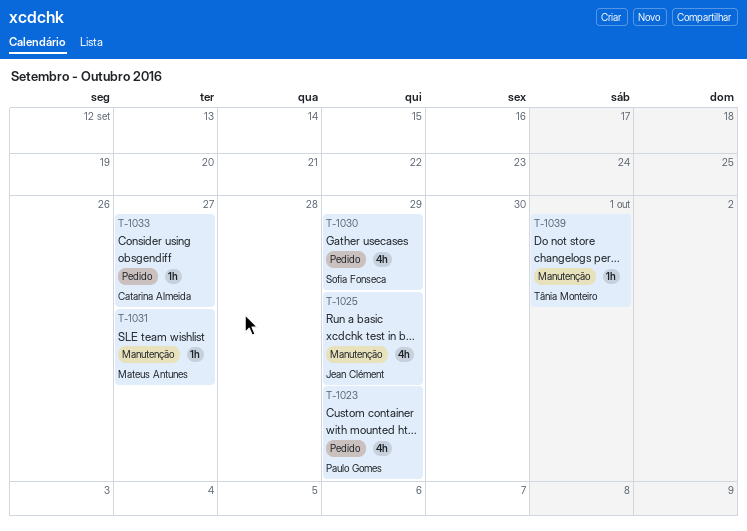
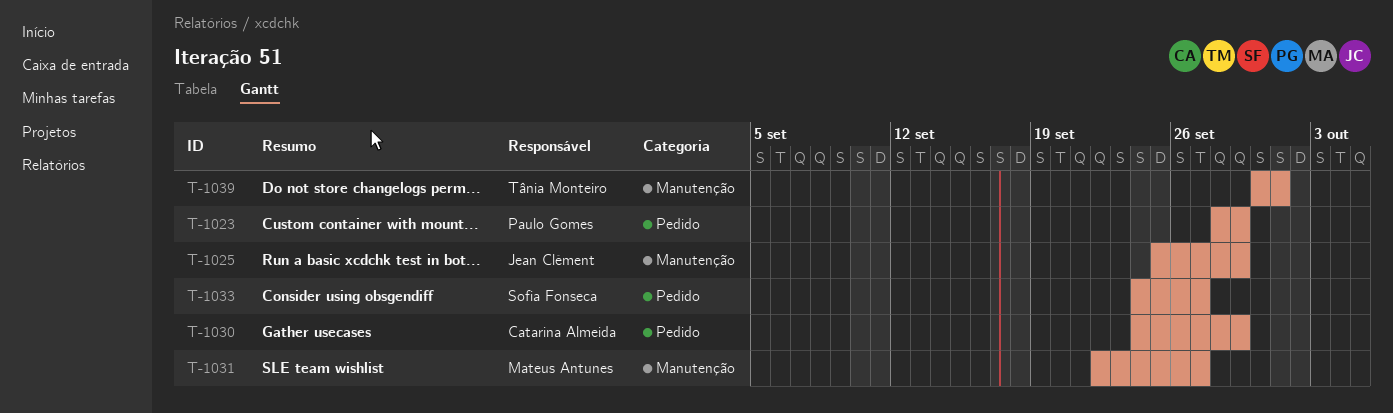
T-1030, owner: Sofia Fonseca -> Catarina Almeida
T-1033, owner: Catarina Almeida -> Sofia Fonseca

